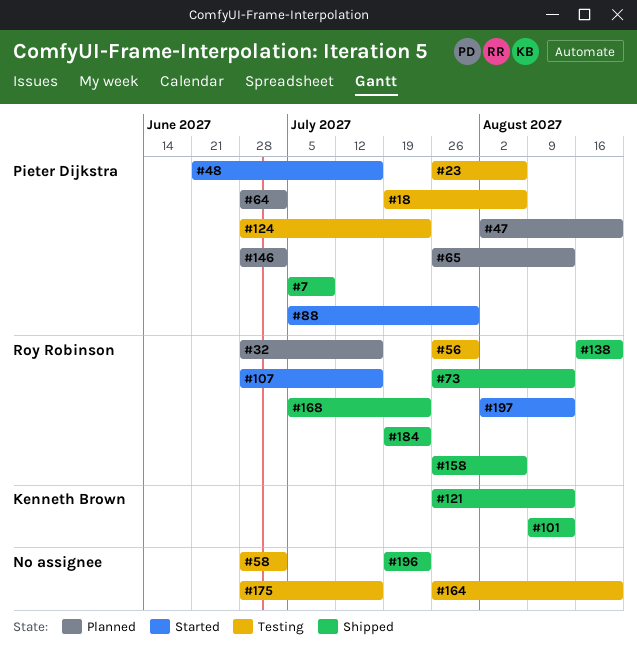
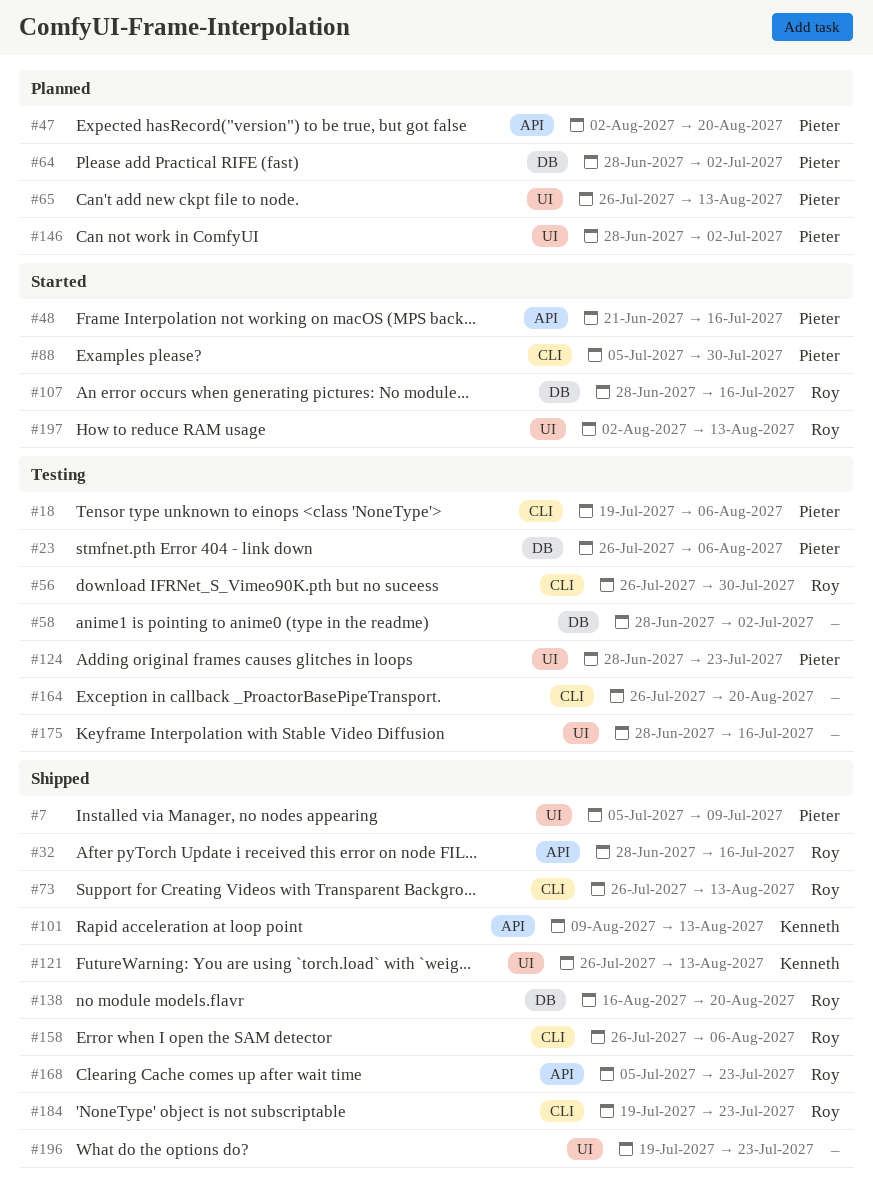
#32, status: Planned -> Shipped

